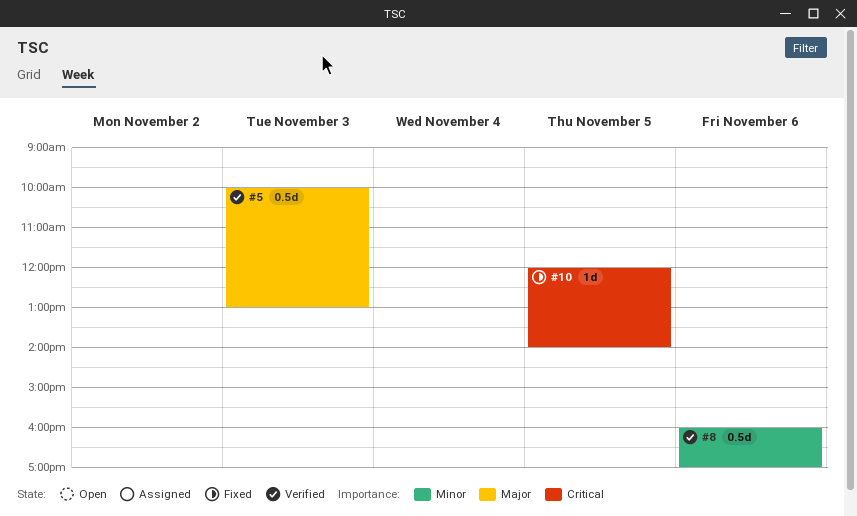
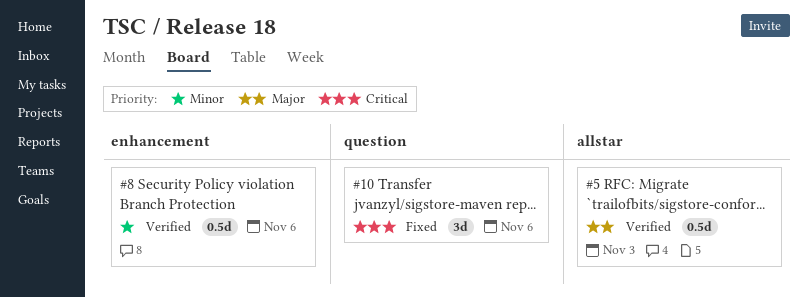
#10, estimate: 1d -> 3d
#10, day: Nov 5 -> Nov 6

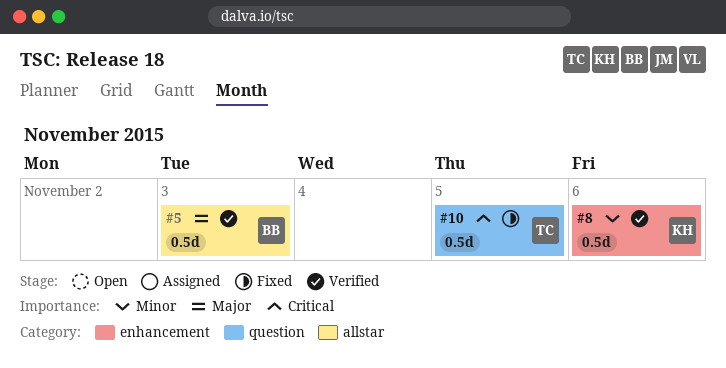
#10, estimate: 3d -> 0.5d
#10, day: Nov 6 -> Nov 5

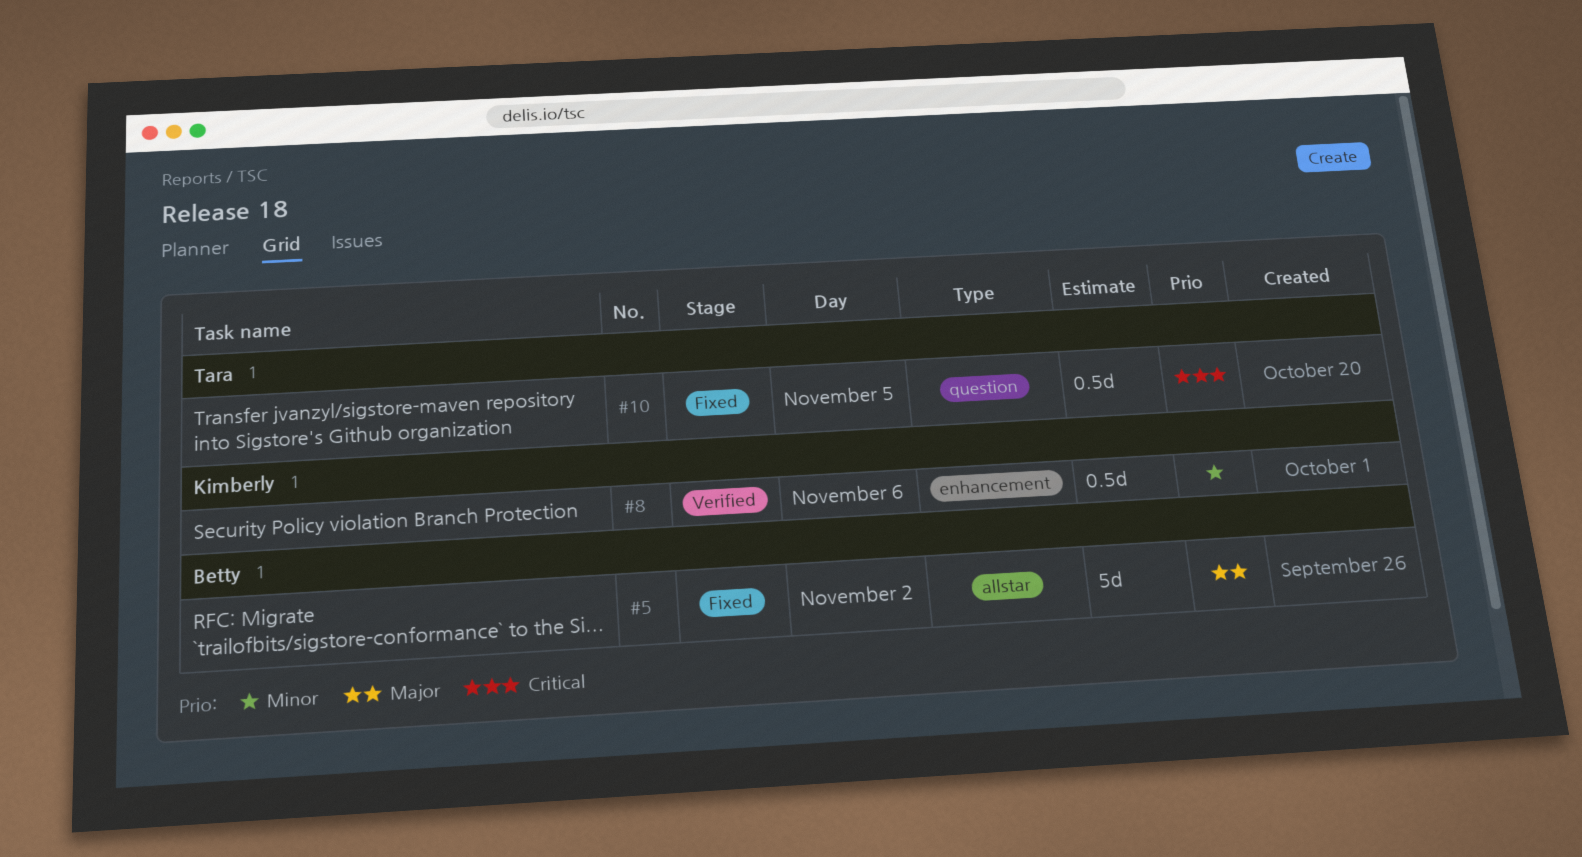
#5, status: Verified -> Fixed
#5, estimate: 0.5d -> 5d
#5, day: Nov 3 -> Nov 2

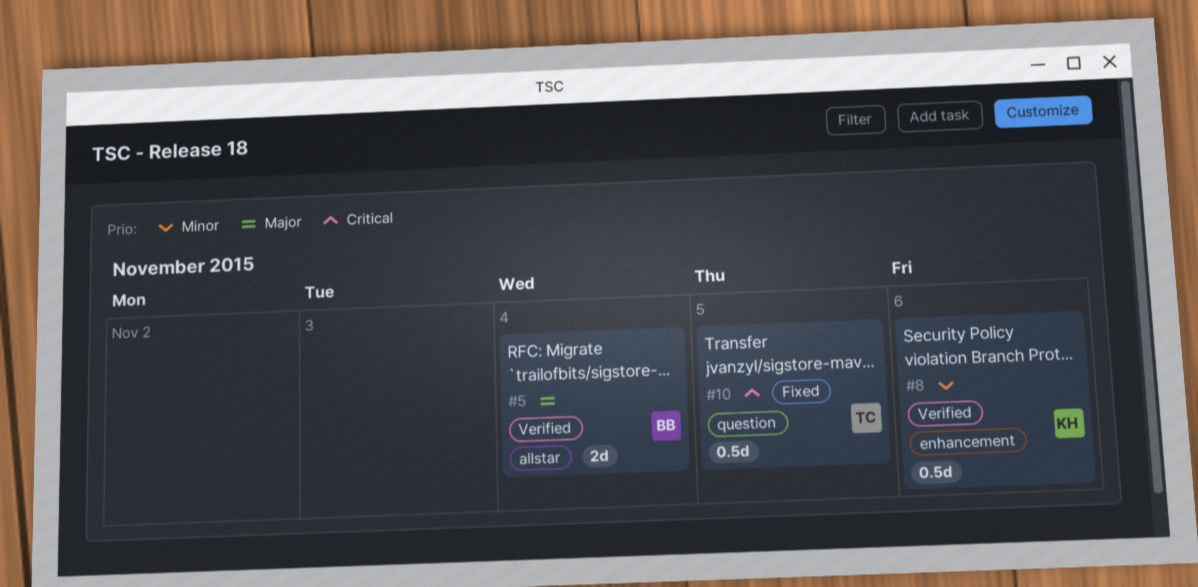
#5, status: Fixed -> Verified
#5, estimate: 5d -> 2d
#5, day: Nov 2 -> Nov 4

